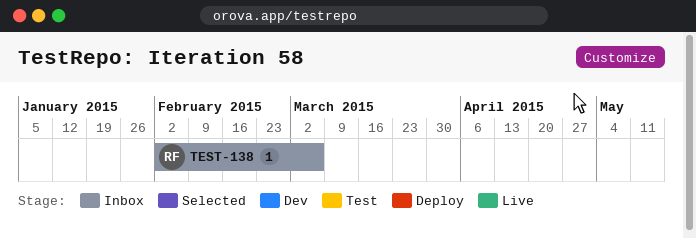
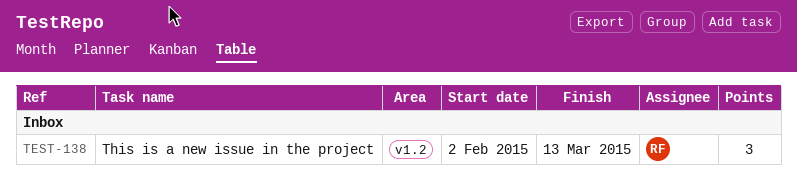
TEST-138, estimate: 1 -> 3
TEST-138, due: Mar 6 -> Mar 13

